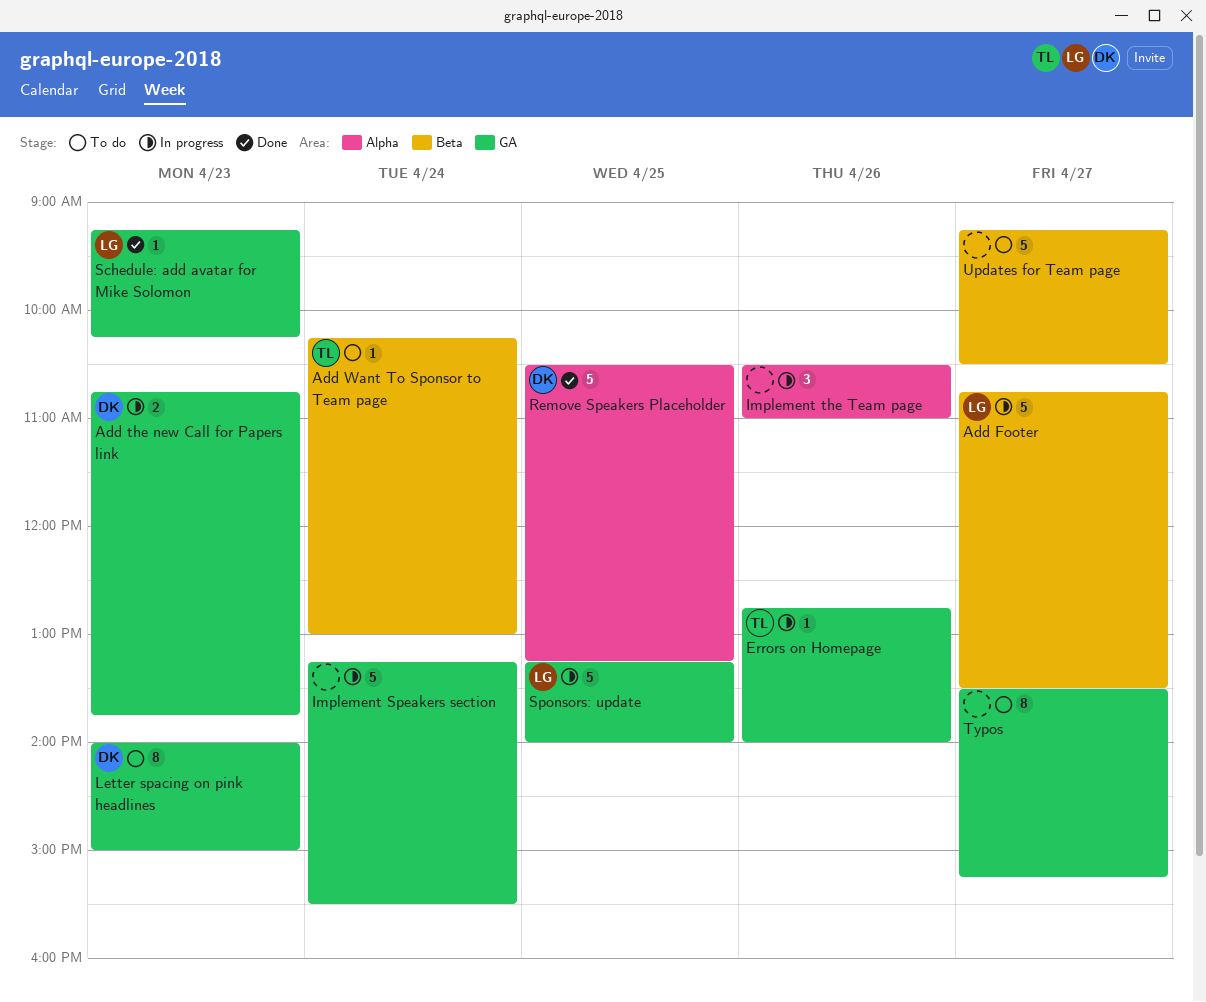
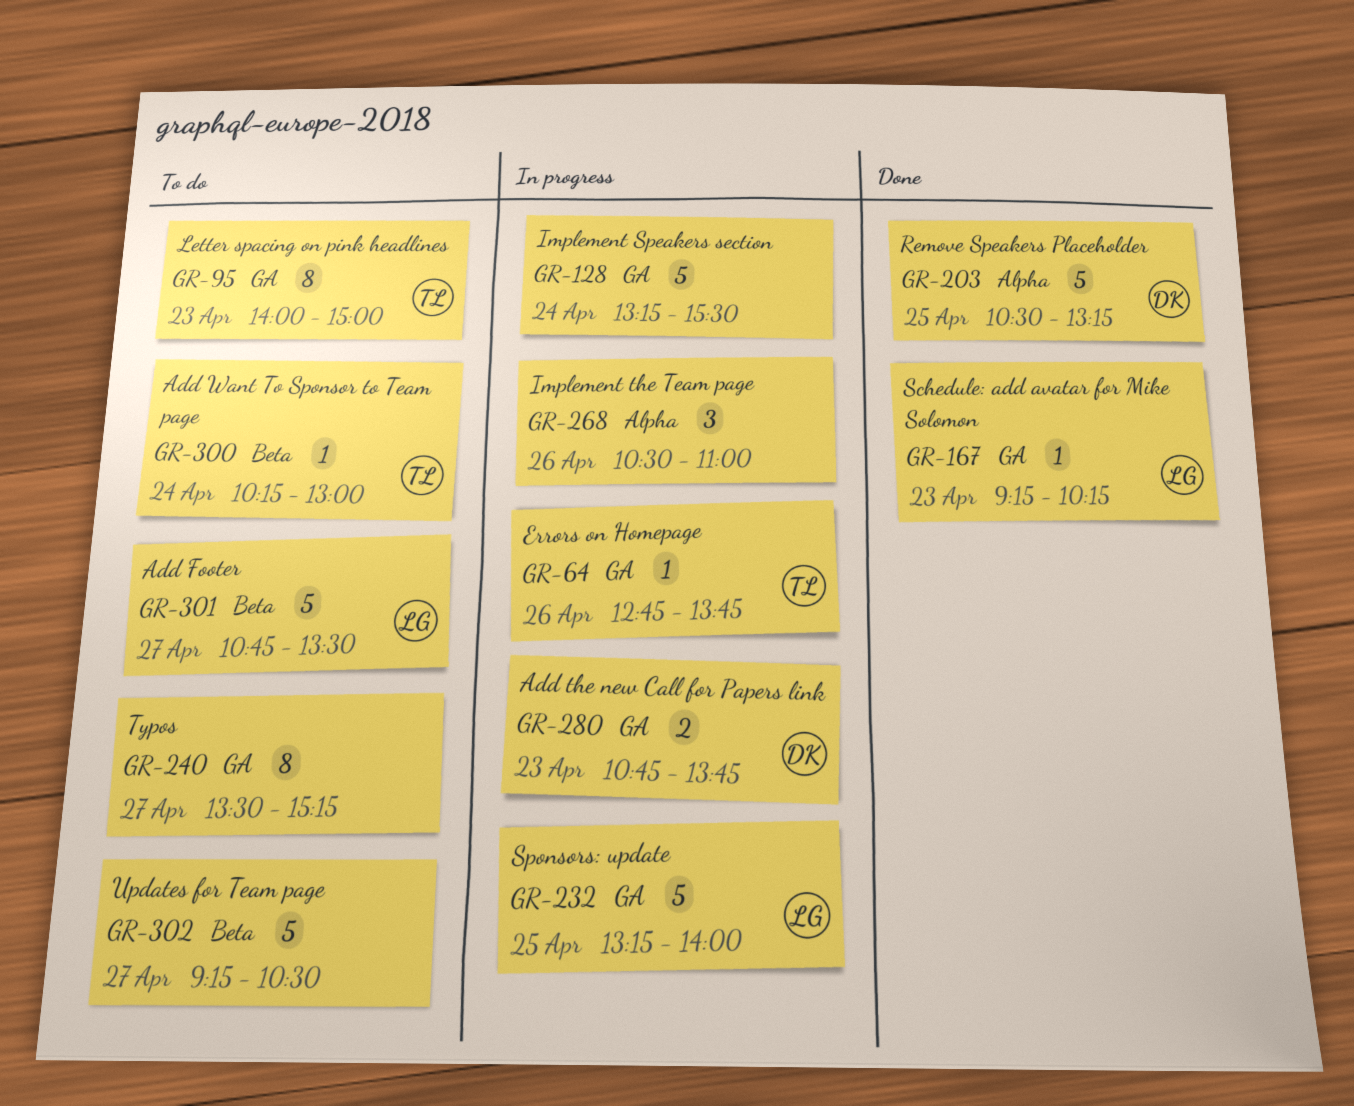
Add Footer, status: In progress -> To do
Errors on Homepage, ends: 14:00 -> 13:45
Letter spacing on pink headlines, owner: DK -> TL

